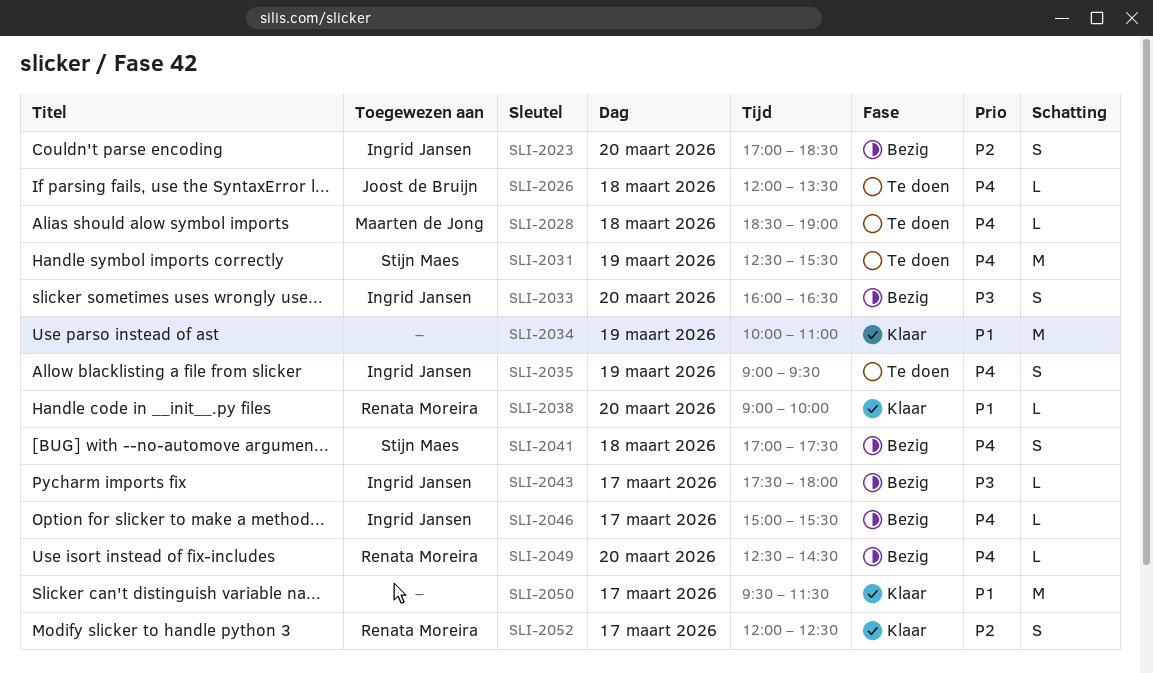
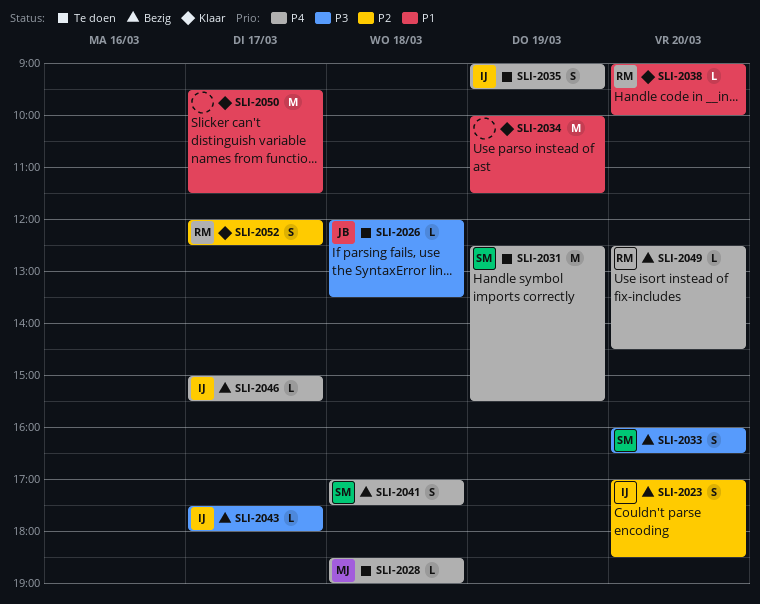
SLI-2026, priority: P4 -> P3
SLI-2033, owner: Ingrid Jansen -> Stijn Maes
SLI-2034, ends: 11:00 -> 11:30

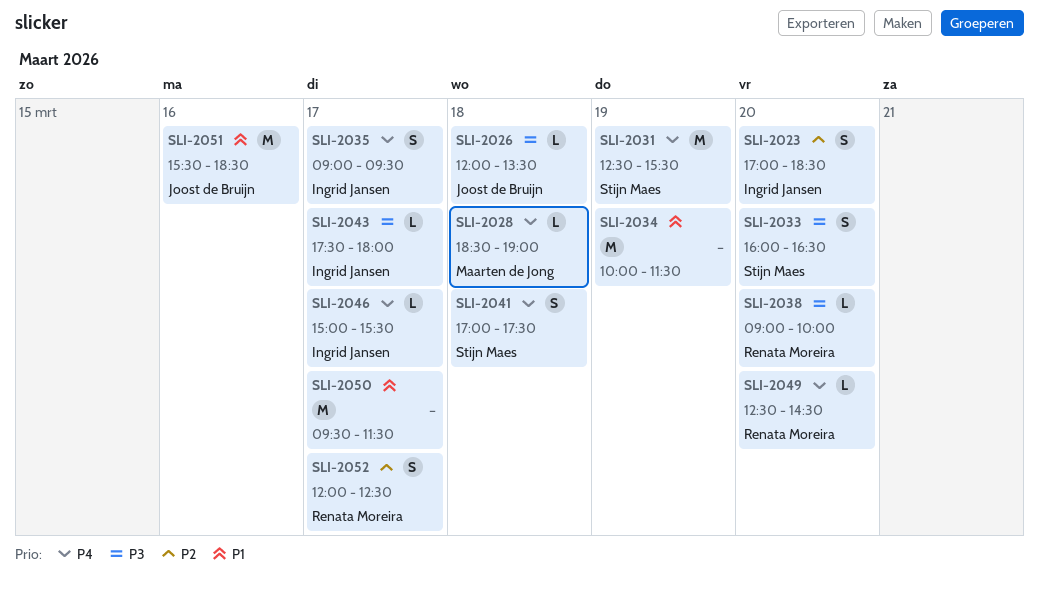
SLI-2035, day: Mar 19 -> Mar 17
SLI-2038, priority: P1 -> P3
SLI-2051: none -> present

